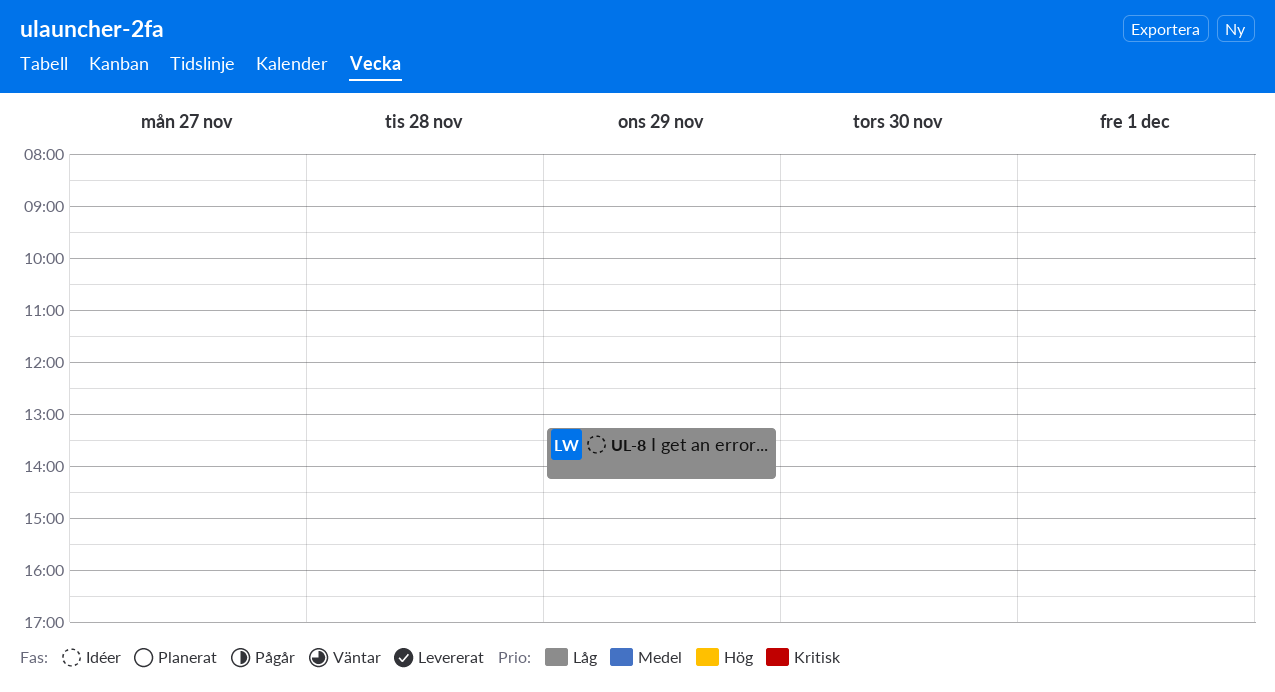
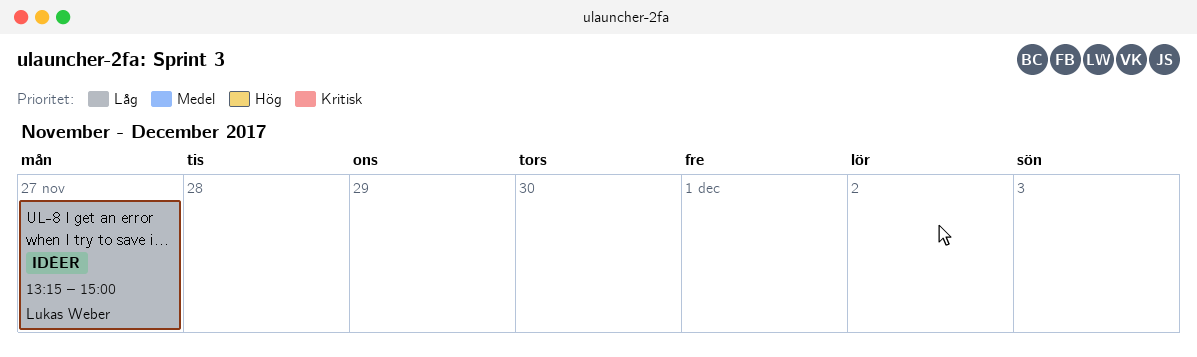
UL-8, day: Nov 29 -> Nov 27
UL-8, ends: 14:15 -> 15:00

